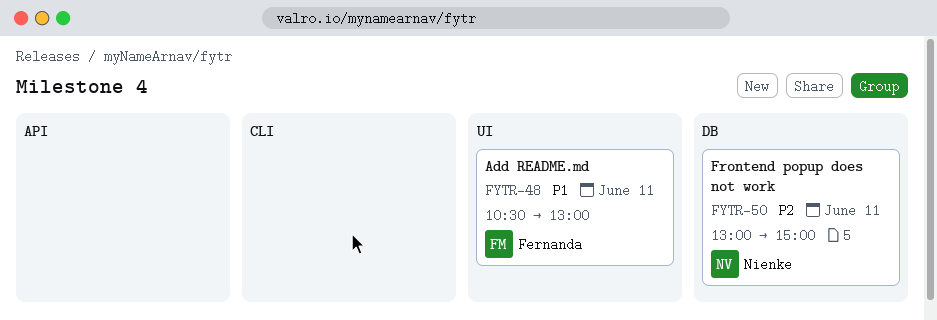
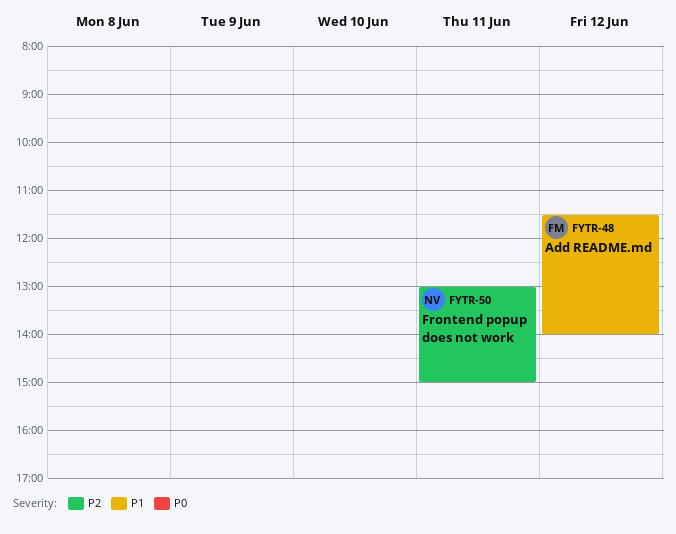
FYTR-48, day: Jun 11 -> Jun 12
FYTR-48, begins: 10:30 -> 11:30
FYTR-48, ends: 13:00 -> 14:00

